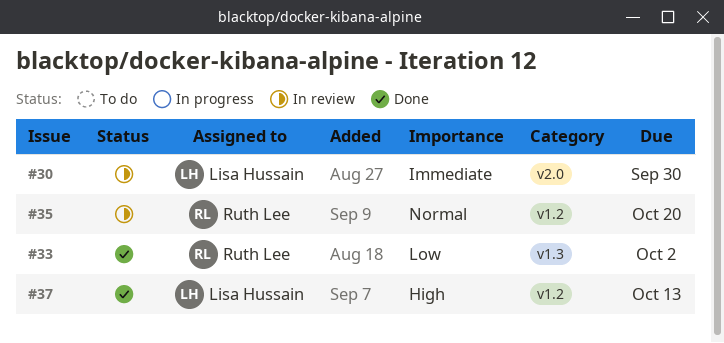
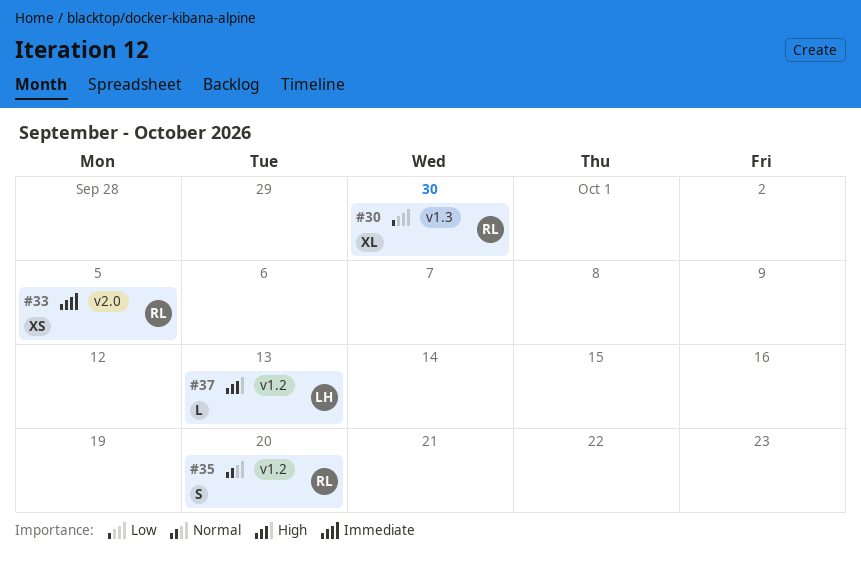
#30, owner: Lisa Hussain -> Ruth Lee
#30, priority: Immediate -> Low
#30, label: v2.0 -> v1.3
#33, priority: Low -> Immediate
#33, label: v1.3 -> v2.0
#33, due: Oct 2 -> Oct 5

